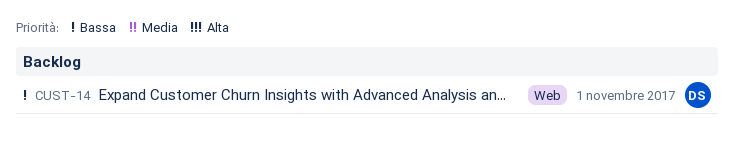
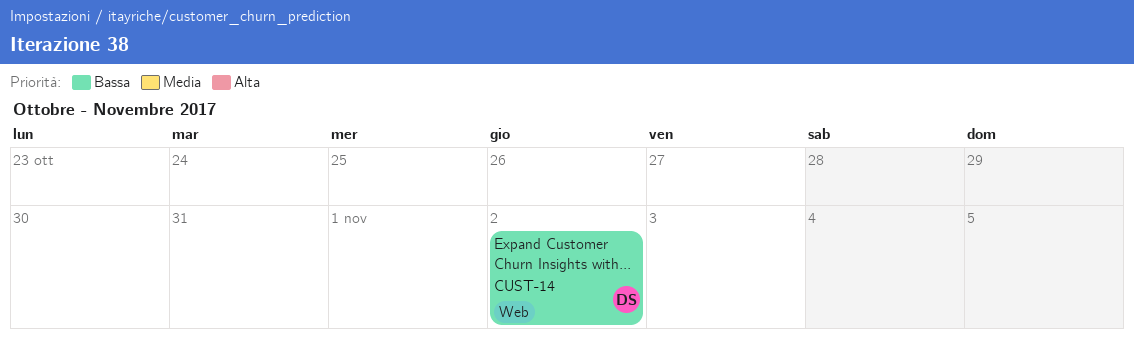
CUST-14, due: Nov 1 -> Nov 2

